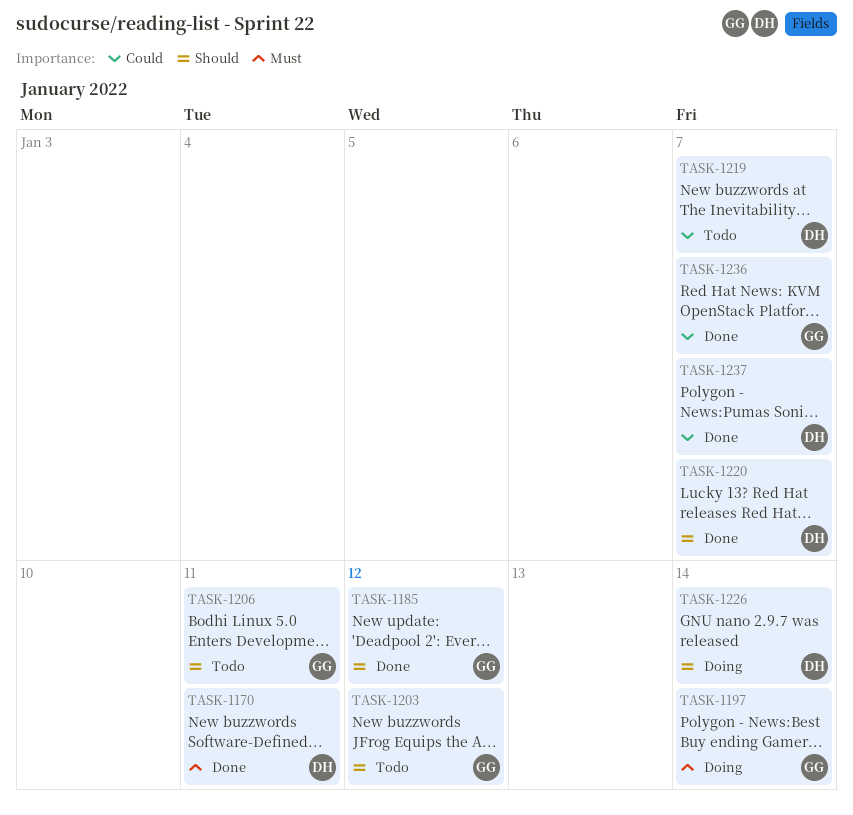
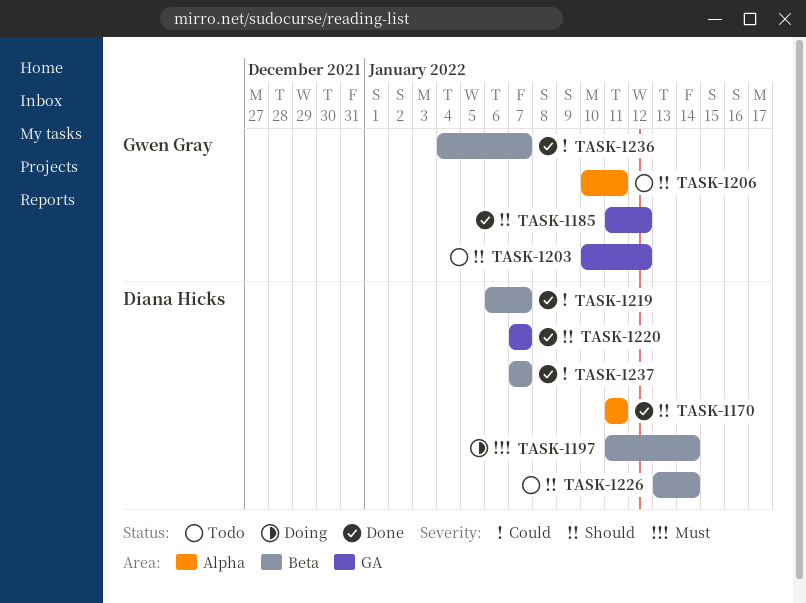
TASK-1170, priority: Must -> Should
TASK-1197, owner: Gwen Gray -> Diana Hicks
TASK-1219, status: Todo -> Done
TASK-1226, status: Doing -> Todo

